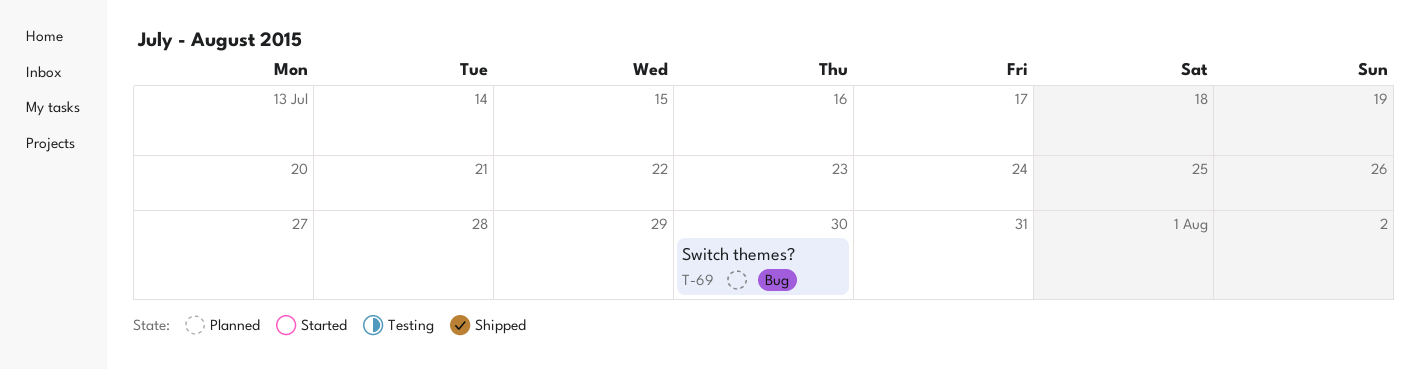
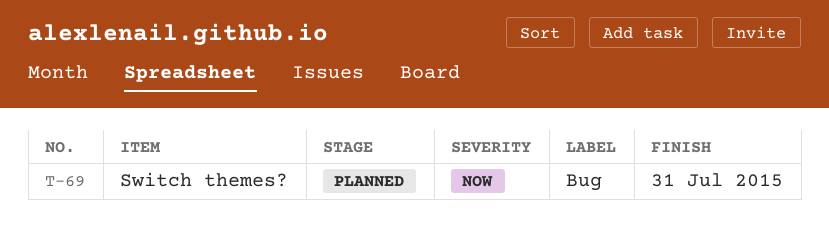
T-69, due: Jul 30 -> Jul 31

